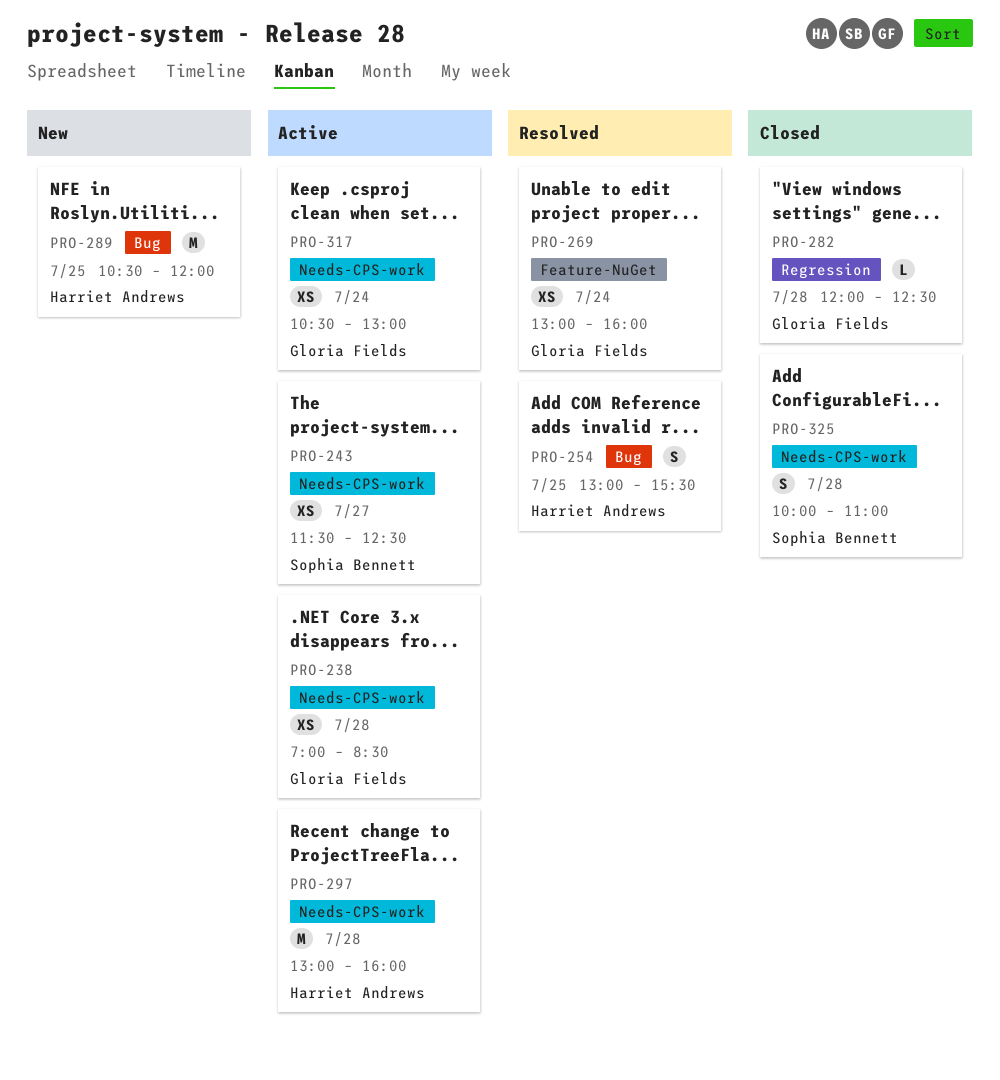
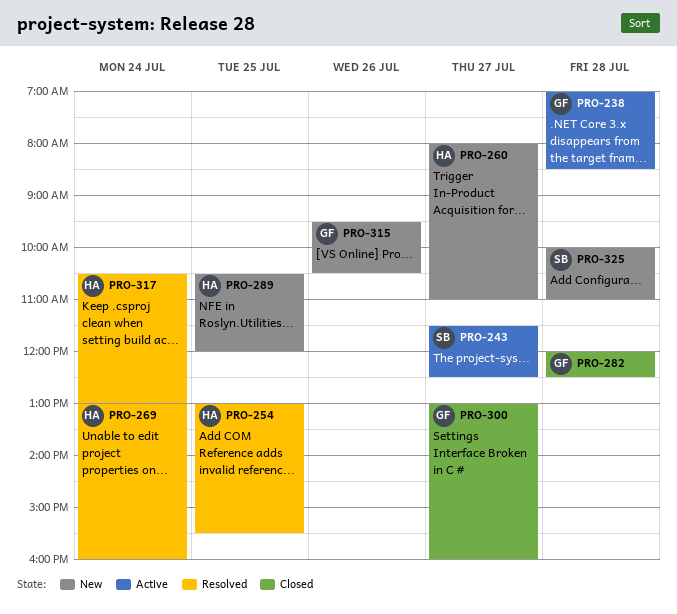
PRO-260: none -> present
PRO-269, owner: Gloria Fields -> Harriet Andrews
PRO-297: present -> none
PRO-300: none -> present
PRO-315: none -> present
PRO-317, status: Active -> Resolved
PRO-317, owner: Gloria Fields -> Harriet Andrews
PRO-325, status: Closed -> New

